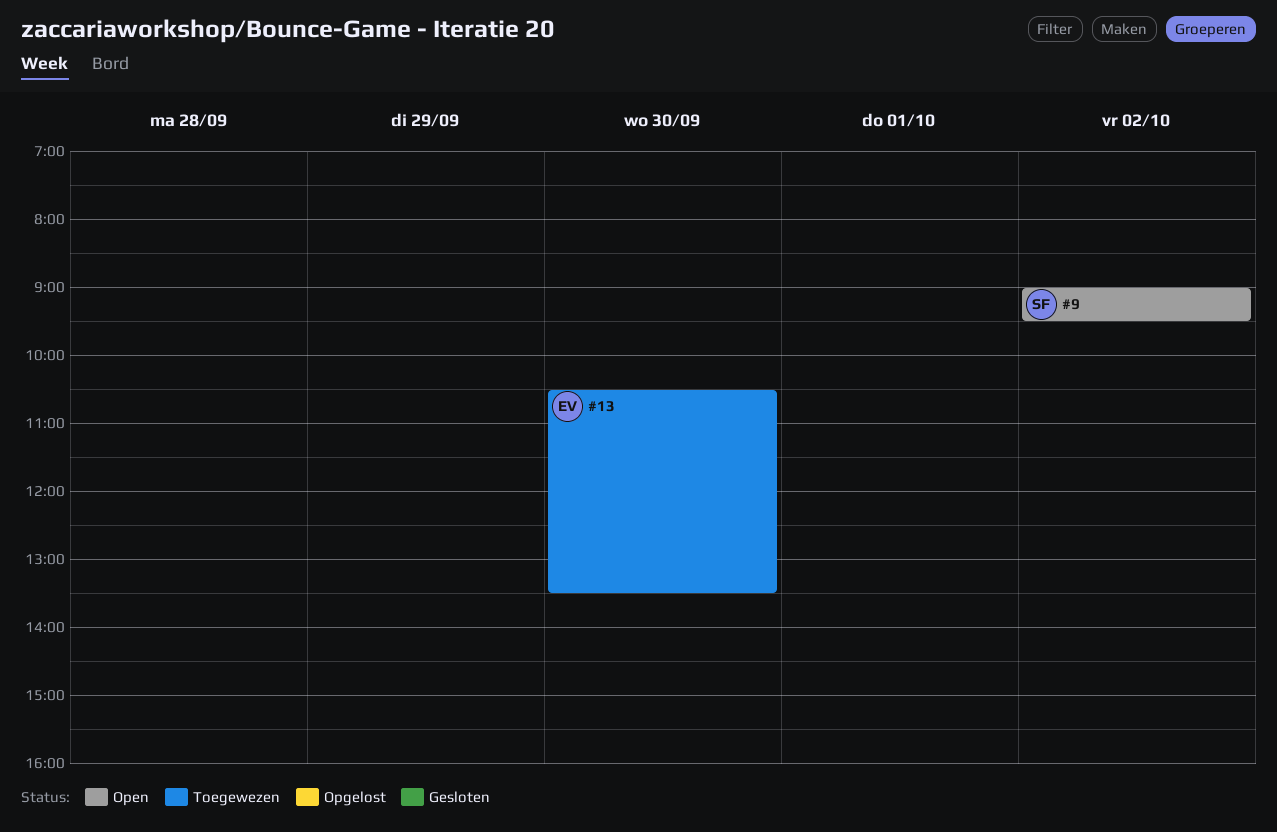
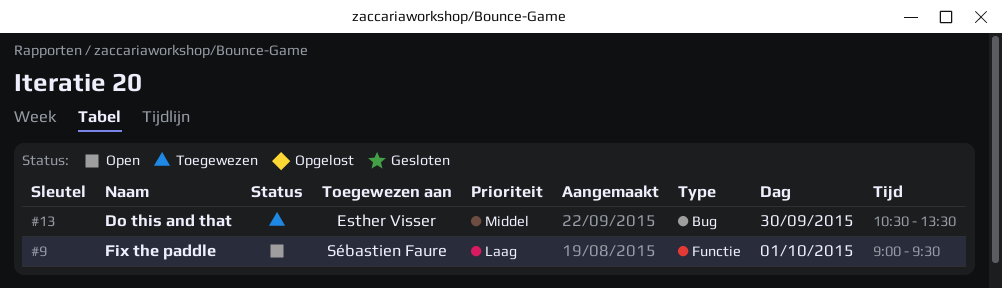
#9, day: Oct 2 -> Oct 1

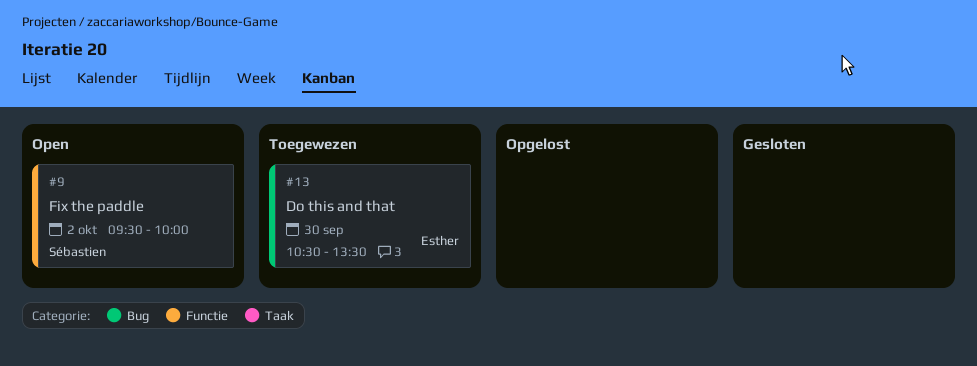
#9, day: Oct 1 -> Oct 2
#9, begins: 09:00 -> 09:30
#9, ends: 09:30 -> 10:00

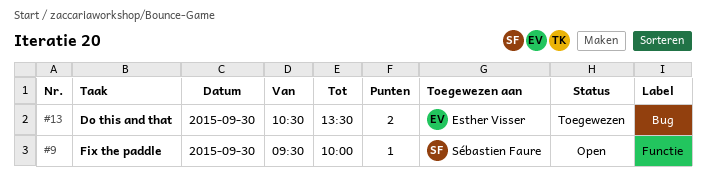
#9, day: Oct 2 -> Sep 30

